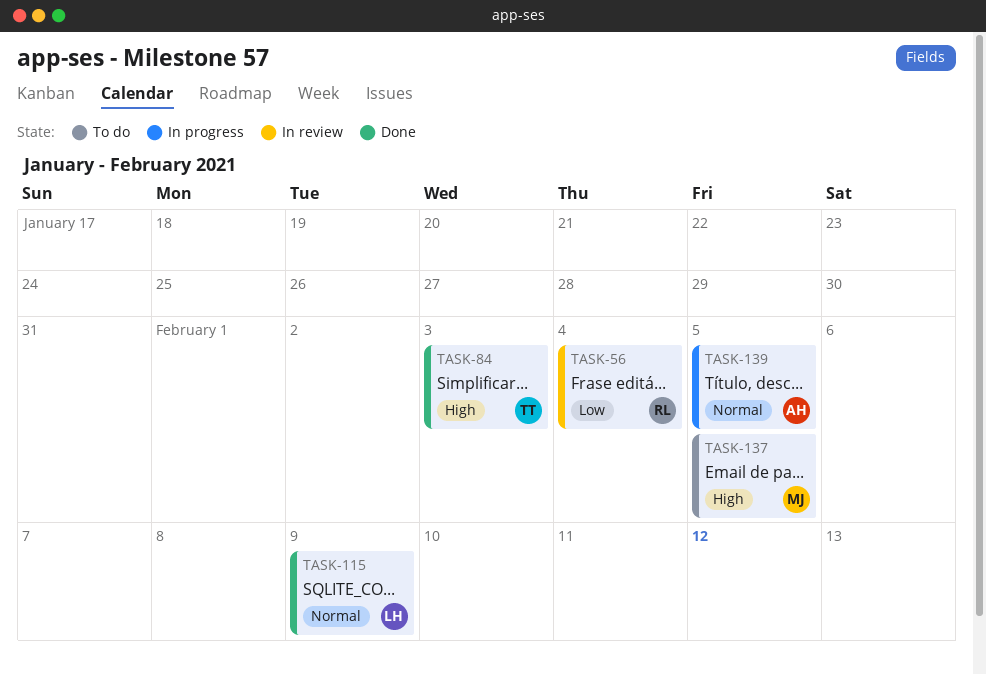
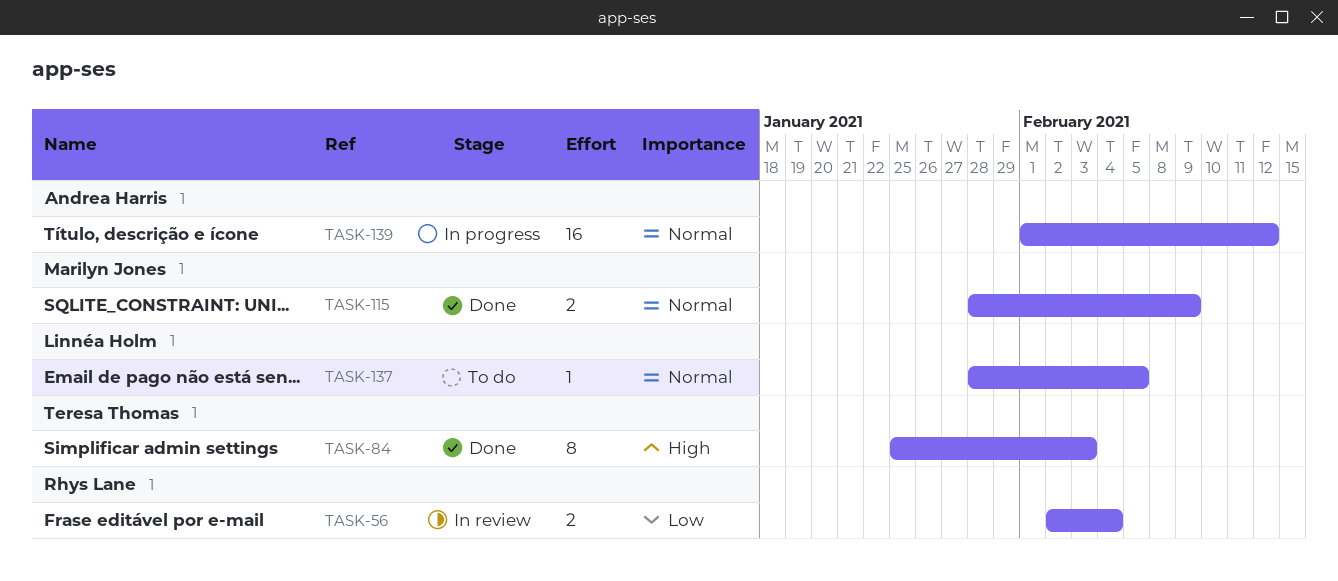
TASK-115, owner: Linnéa Holm -> Marilyn Jones
TASK-137, owner: Marilyn Jones -> Linnéa Holm
TASK-137, priority: High -> Normal
TASK-139, due: Feb 5 -> Feb 12

